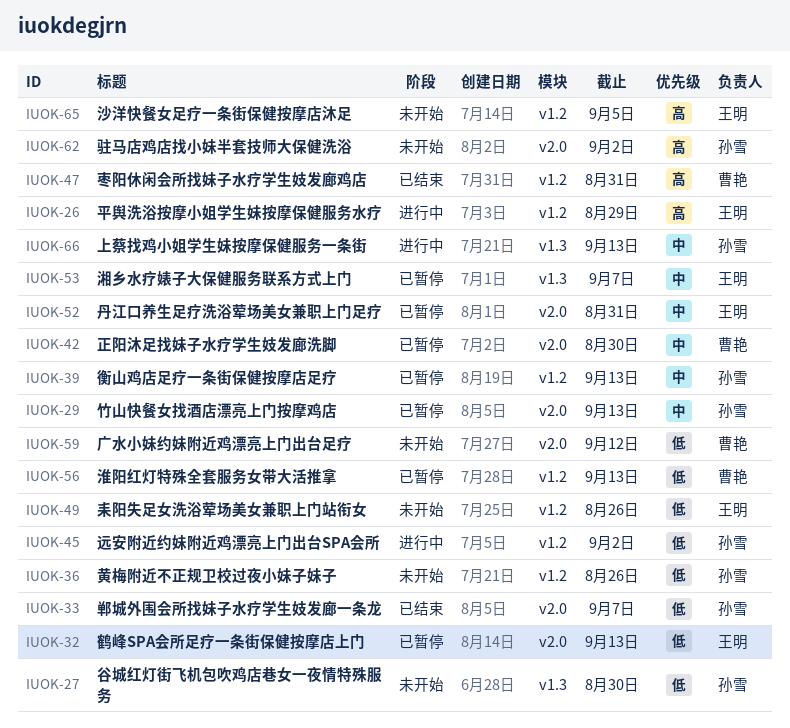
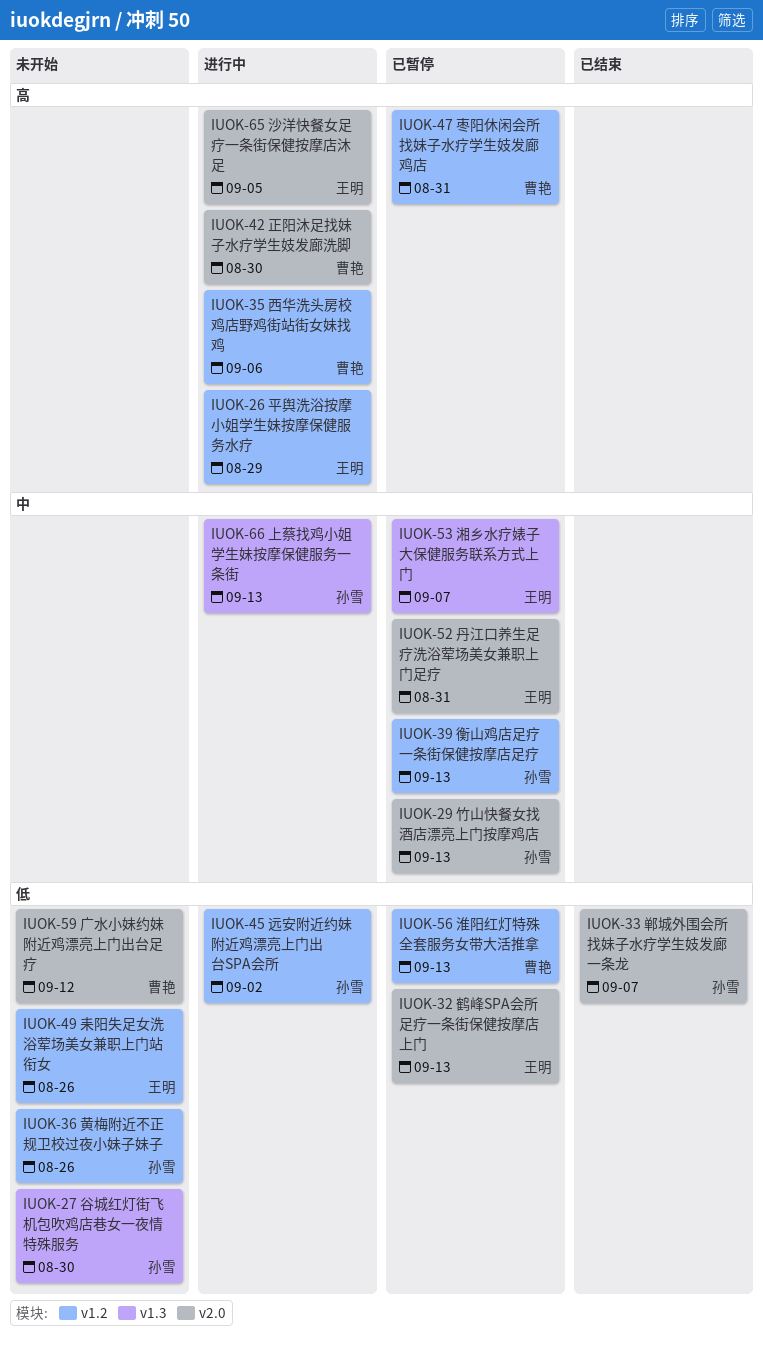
IUOK-35: none -> present
IUOK-42, status: 已暂停 -> 进行中
IUOK-42, priority: 中 -> 高
IUOK-47, status: 已结束 -> 已暂停
IUOK-62: present -> none
IUOK-65, status: 未开始 -> 进行中
IUOK-65, label: v1.2 -> v2.0

